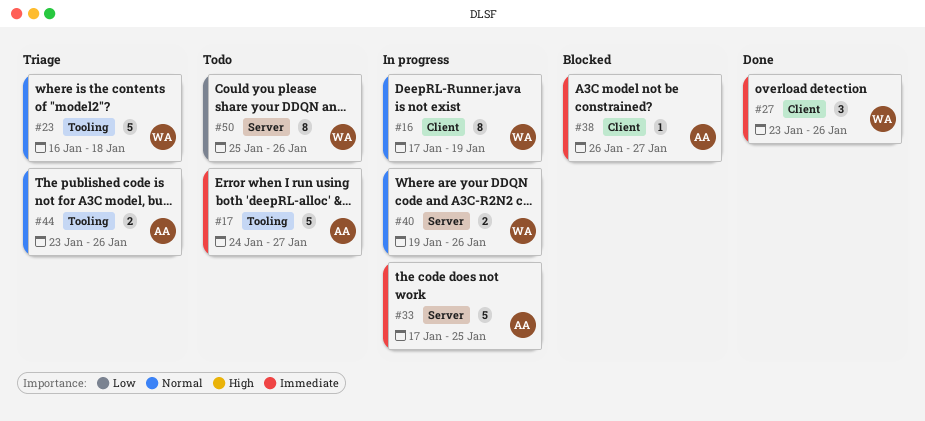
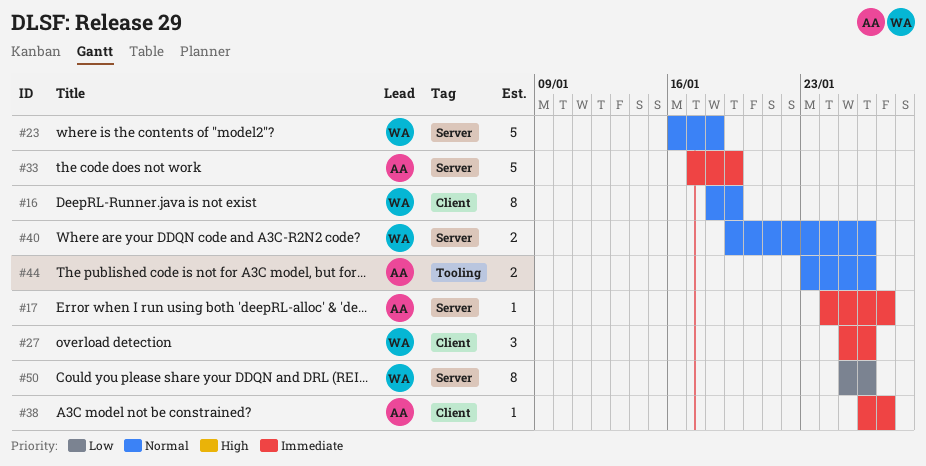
#16, start: Jan 17 -> Jan 18
#17, label: Tooling -> Server
#17, estimate: 5 -> 1
#23, label: Tooling -> Server
#27, start: Jan 23 -> Jan 25
#33, due: Jan 25 -> Jan 19

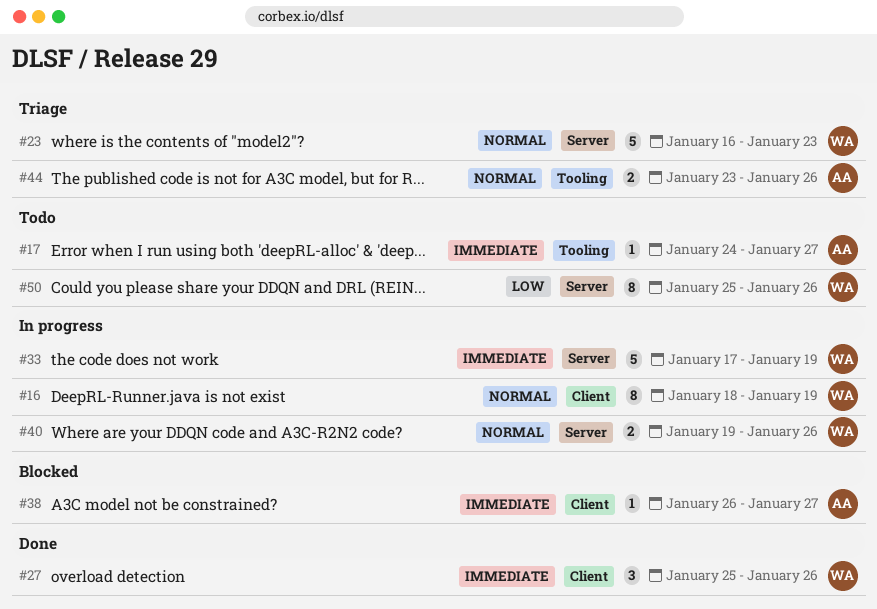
#17, label: Server -> Tooling
#23, due: Jan 18 -> Jan 23
#33, owner: AA -> WA

